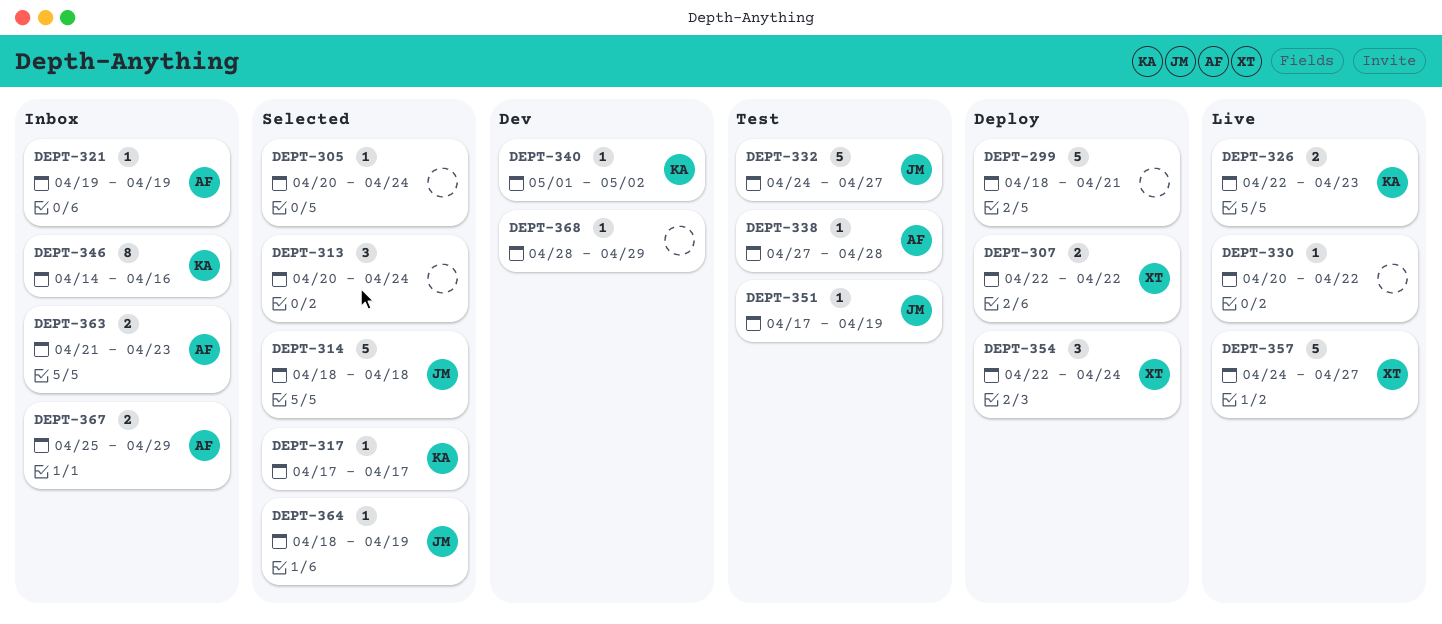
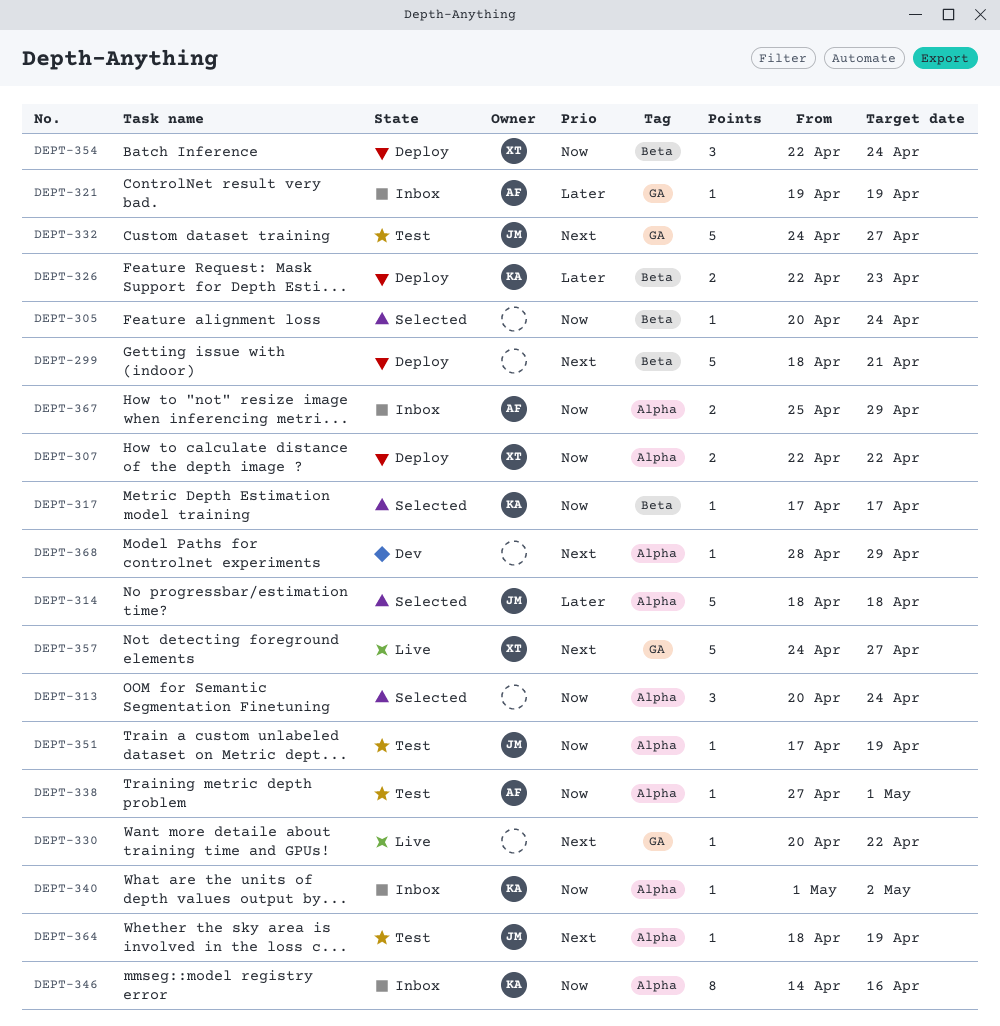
DEPT-326, status: Live -> Deploy
DEPT-338, due: Apr 28 -> May 1
DEPT-340, status: Dev -> Inbox
DEPT-363: present -> none
DEPT-364, status: Selected -> Test

